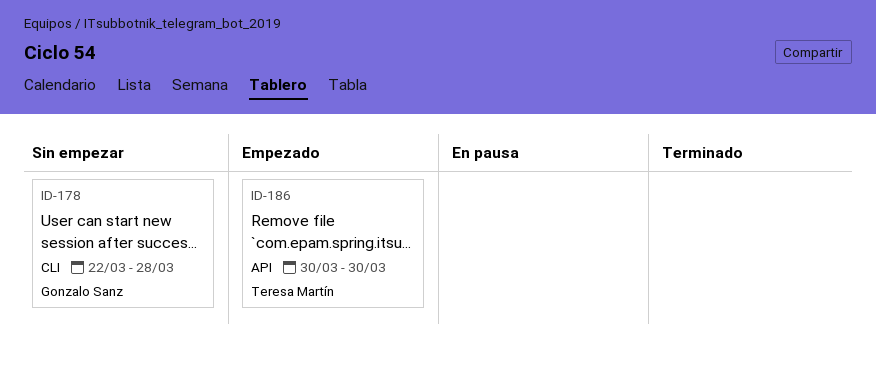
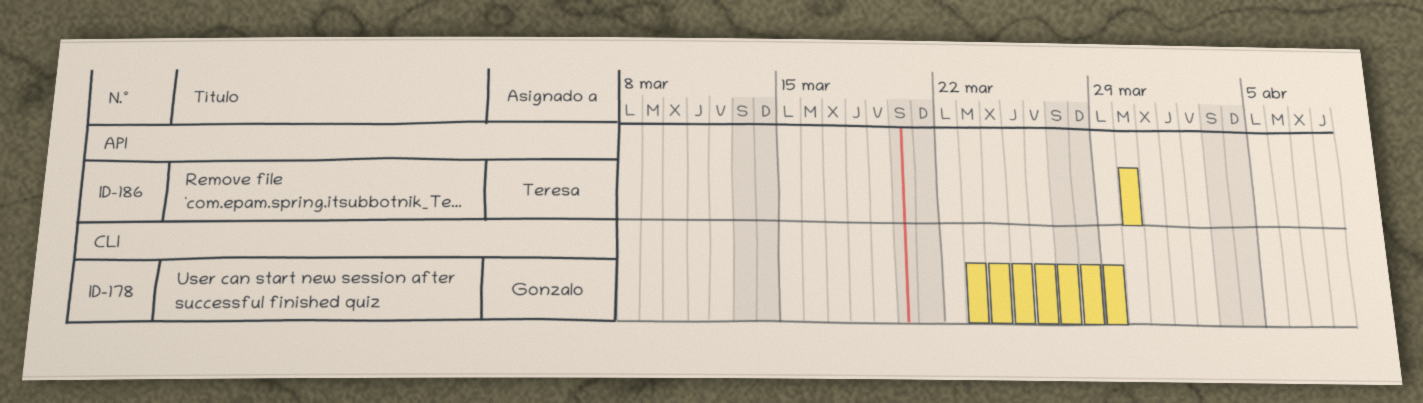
ID-178, start: Mar 22 -> Mar 23
ID-178, due: Mar 28 -> Mar 29

